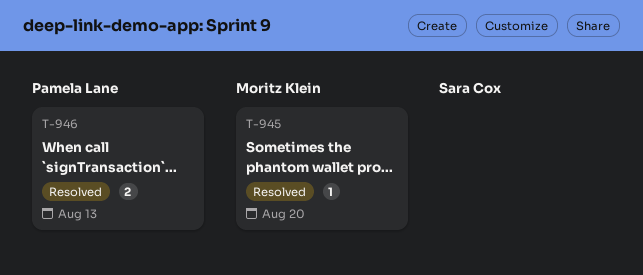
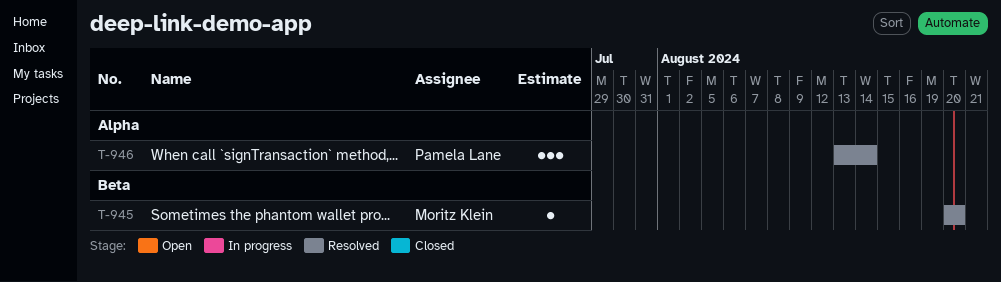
T-946, estimate: 2 -> 3
T-946, due: Aug 13 -> Aug 14

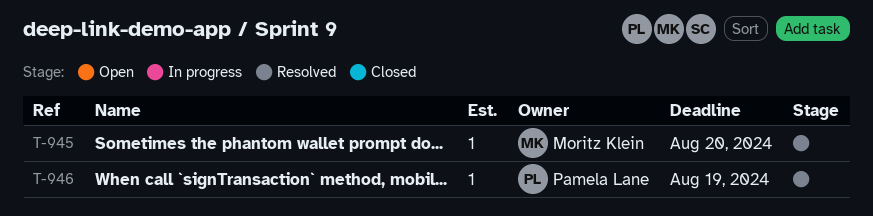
T-946, estimate: 3 -> 1
T-946, due: Aug 14 -> Aug 19

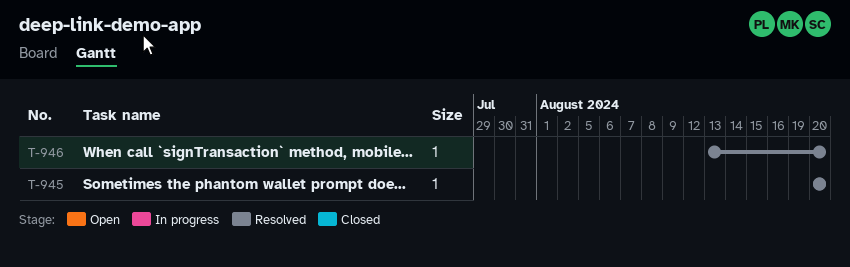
T-946, due: Aug 19 -> Aug 20

